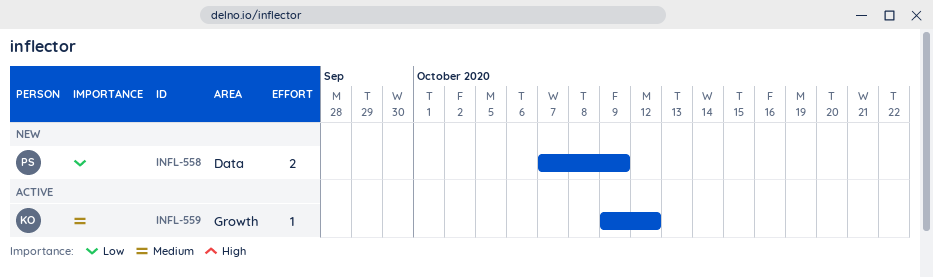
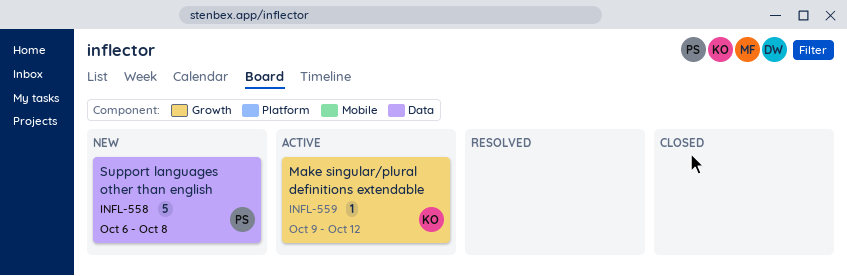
INFL-558, estimate: 2 -> 5
INFL-558, start: Oct 7 -> Oct 6
INFL-558, due: Oct 9 -> Oct 8

